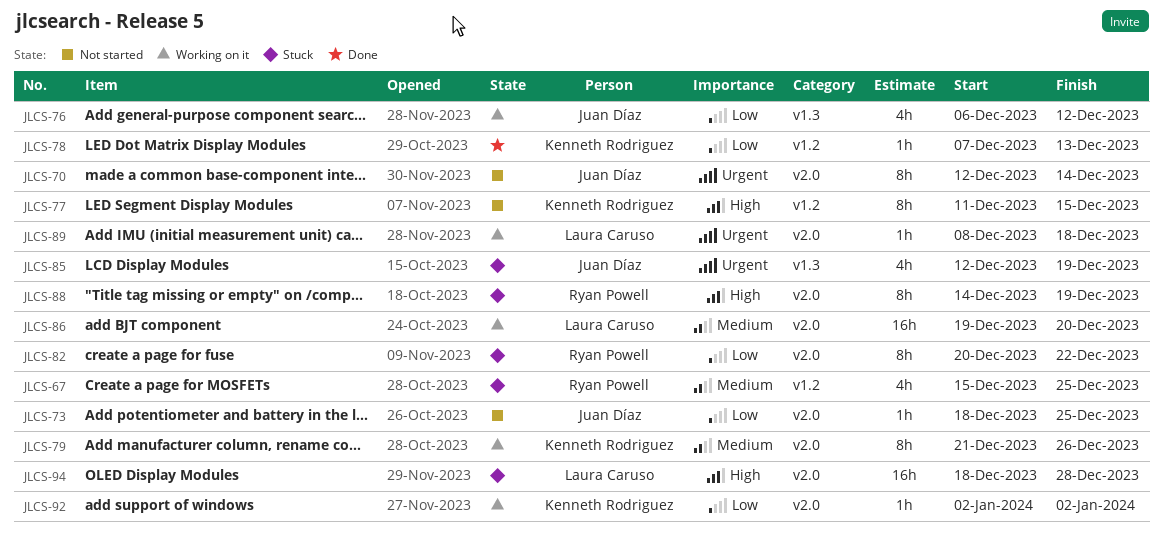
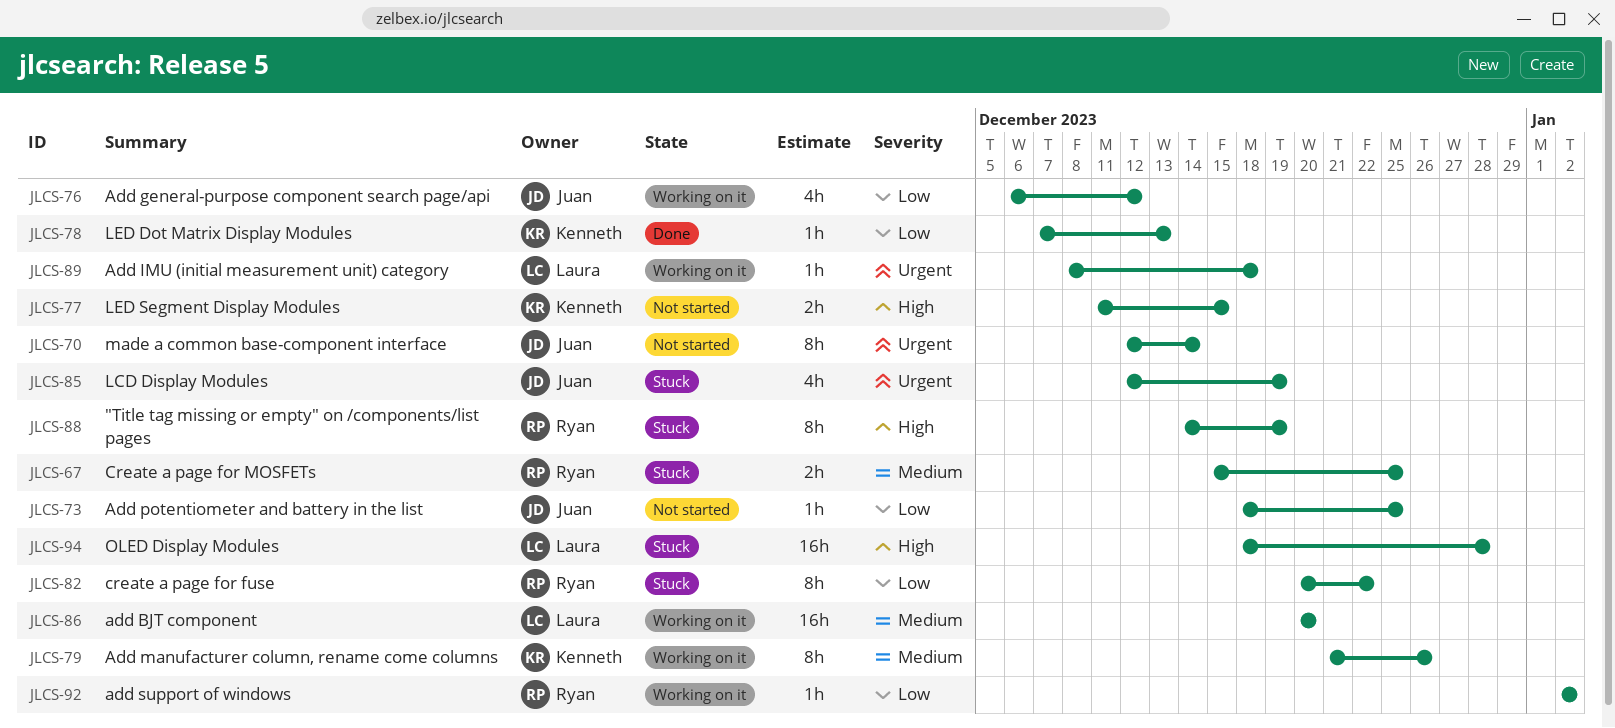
JLCS-67, estimate: 4h -> 2h
JLCS-77, estimate: 8h -> 2h
JLCS-86, start: Dec 19 -> Dec 20
JLCS-92, owner: Kenneth Rodriguez -> Ryan Powell

